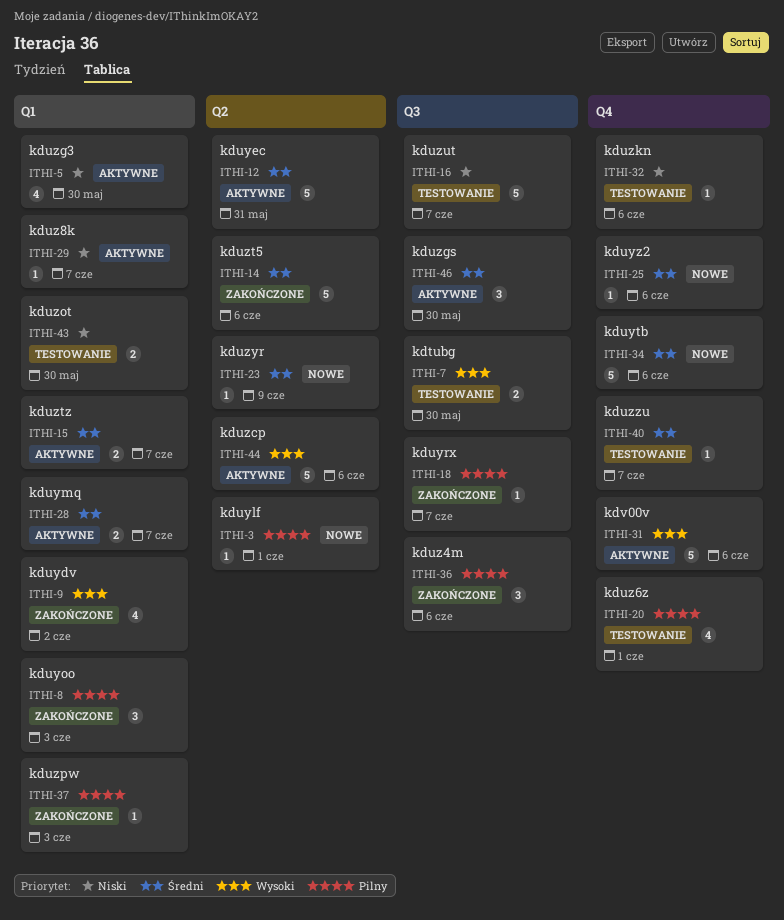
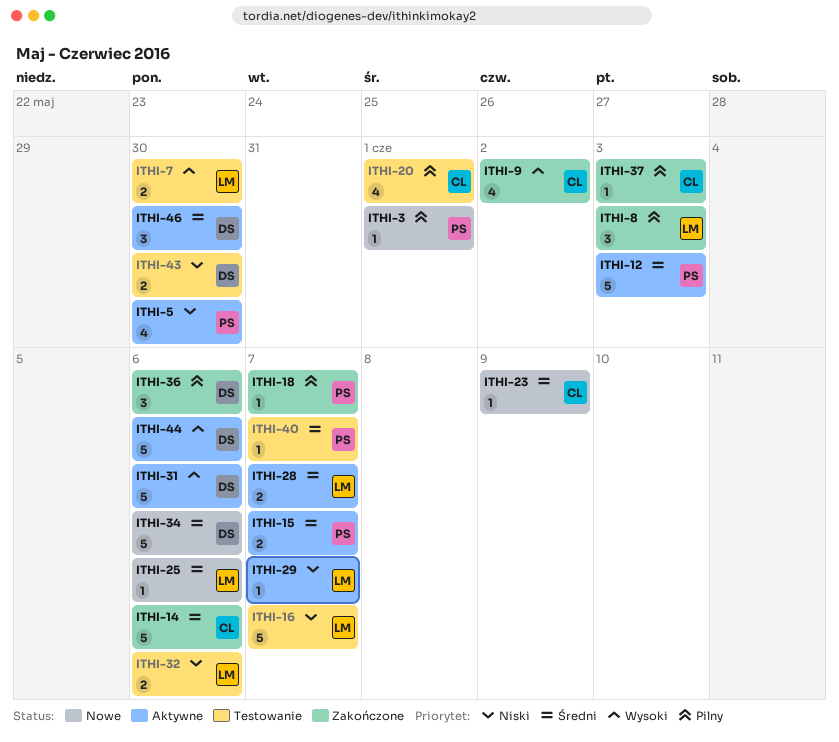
ITHI-12, due: May 31 -> Jun 3
ITHI-32, estimate: 1 -> 2

